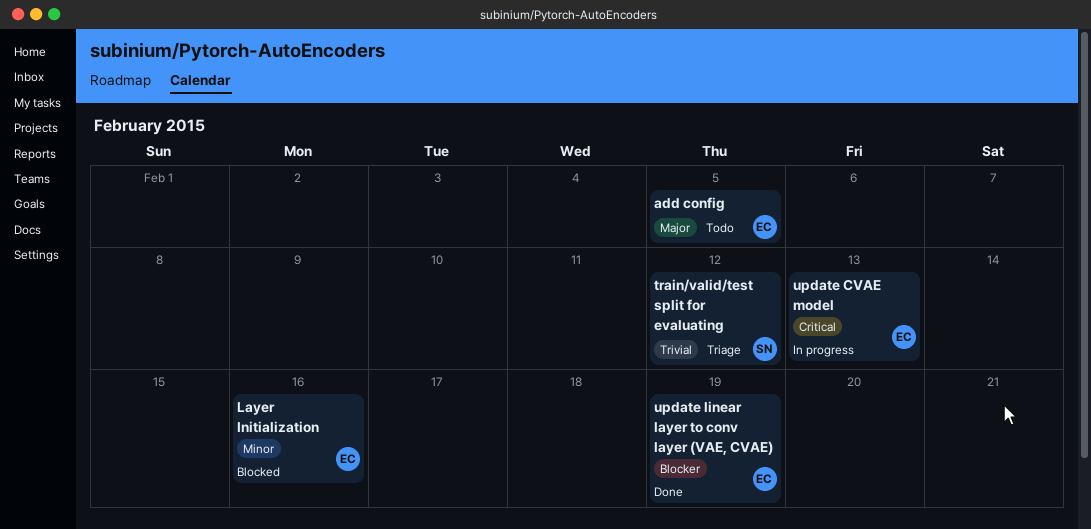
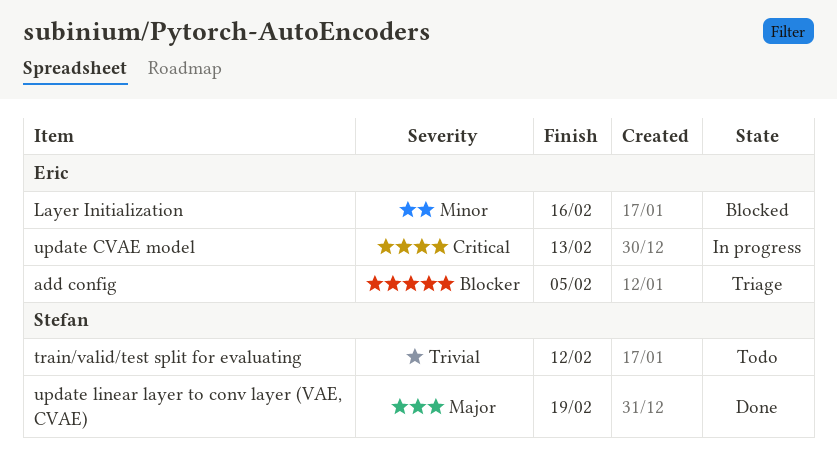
add config, status: Todo -> Triage
add config, priority: Major -> Blocker
train/valid/test split for evaluating, status: Triage -> Todo
update linear layer to conv layer (VAE, CVAE), owner: Eric -> Stefan
update linear layer to conv layer (VAE, CVAE), priority: Blocker -> Major

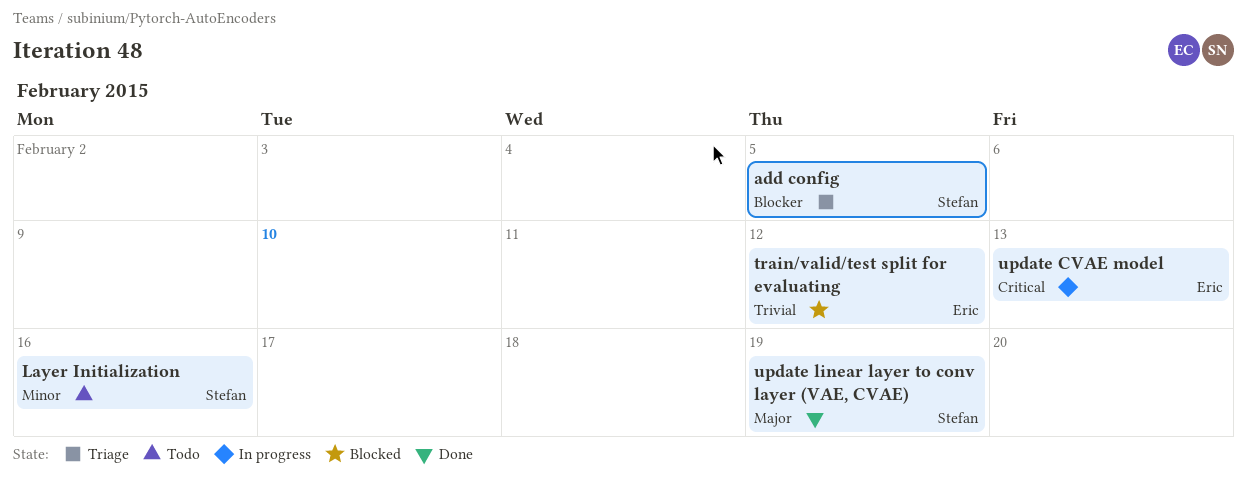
add config, owner: Eric -> Stefan
Layer Initialization, status: Blocked -> Todo
Layer Initialization, owner: Eric -> Stefan
train/valid/test split for evaluating, status: Todo -> Blocked
train/valid/test split for evaluating, owner: Stefan -> Eric

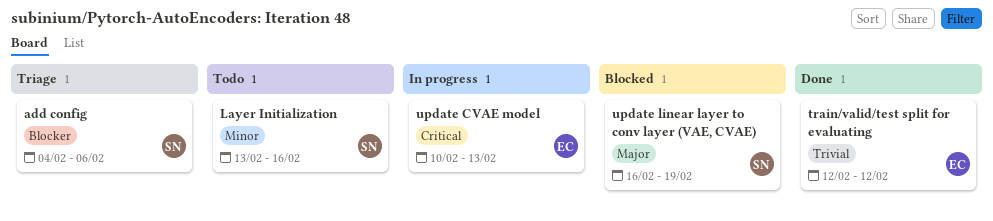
add config, due: Feb 5 -> Feb 6
train/valid/test split for evaluating, status: Blocked -> Done
update linear layer to conv layer (VAE, CVAE), status: Done -> Blocked

